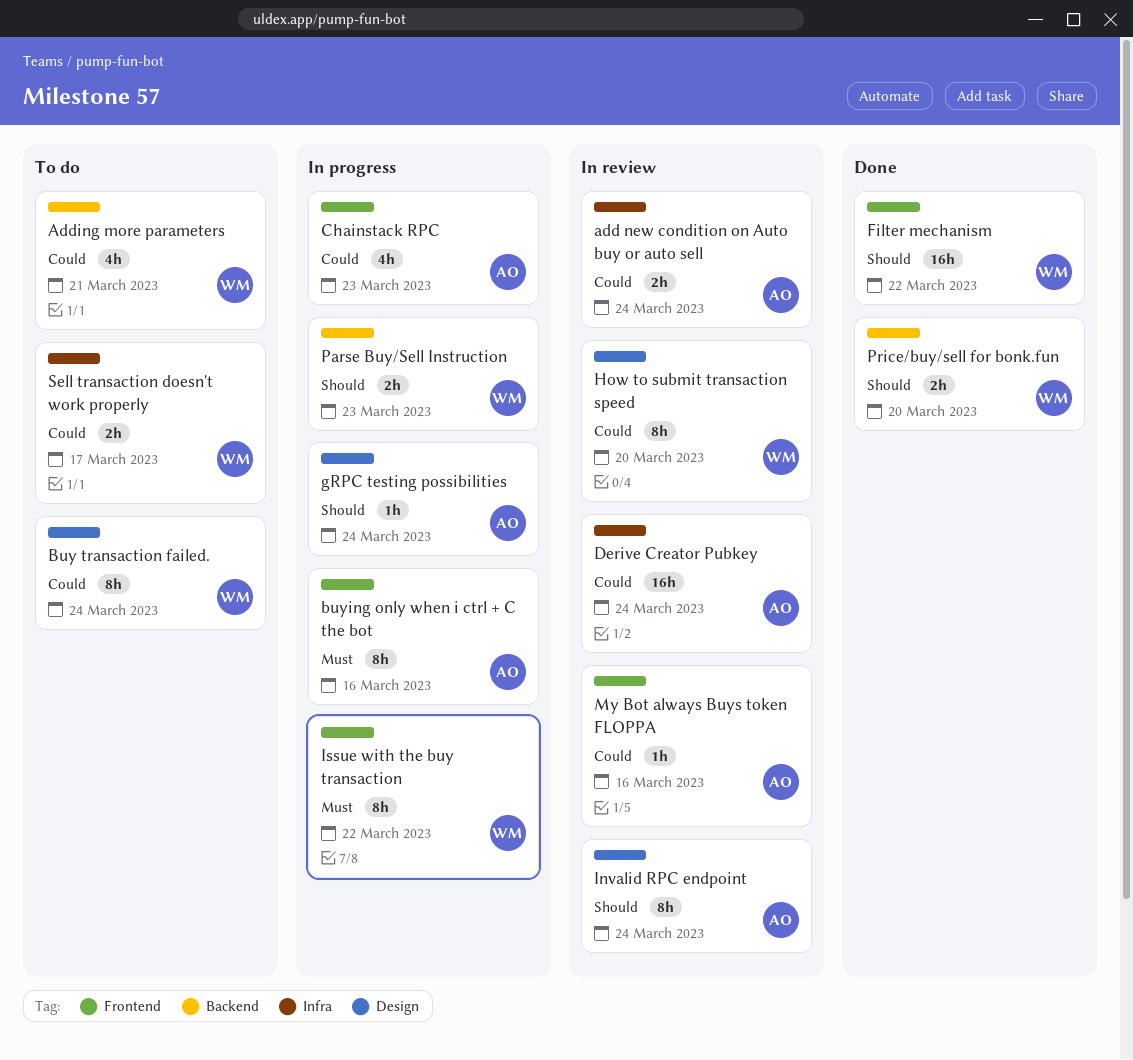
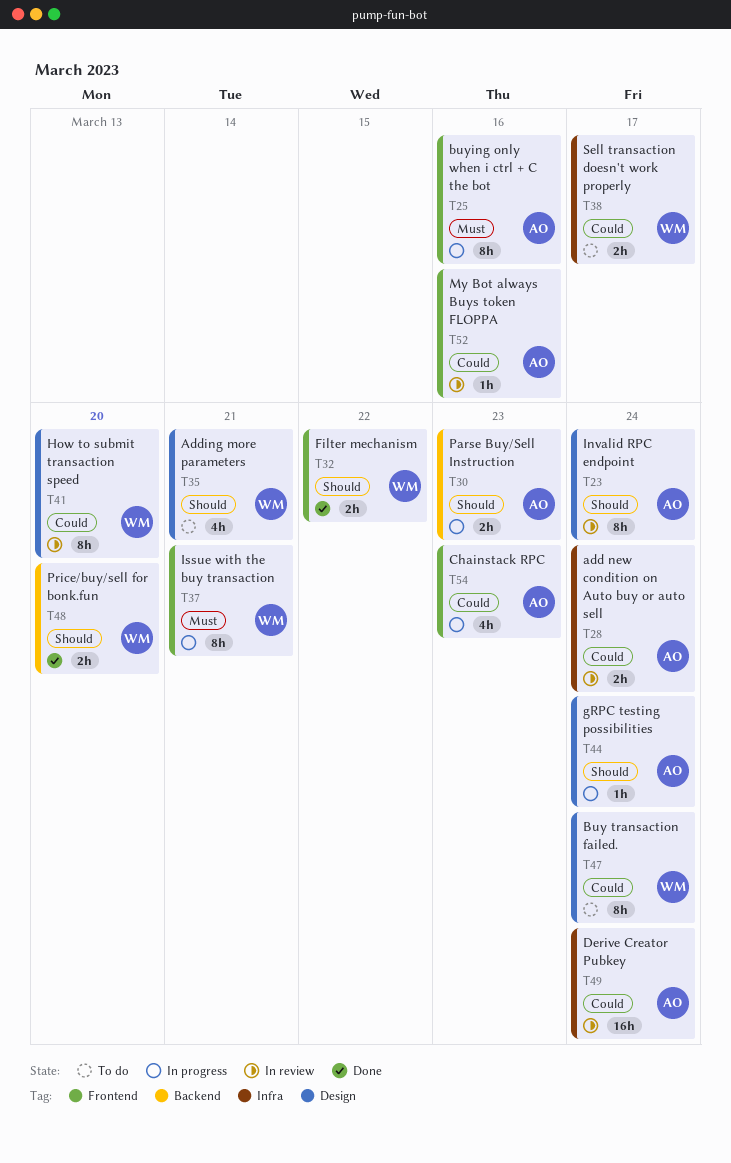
Adding more parameters, priority: Could -> Should
Adding more parameters, label: Backend -> Design
Filter mechanism, estimate: 16h -> 2h
Issue with the buy transaction, due: Mar 22 -> Mar 21
Parse Buy/Sell Instruction, owner: WM -> AO

